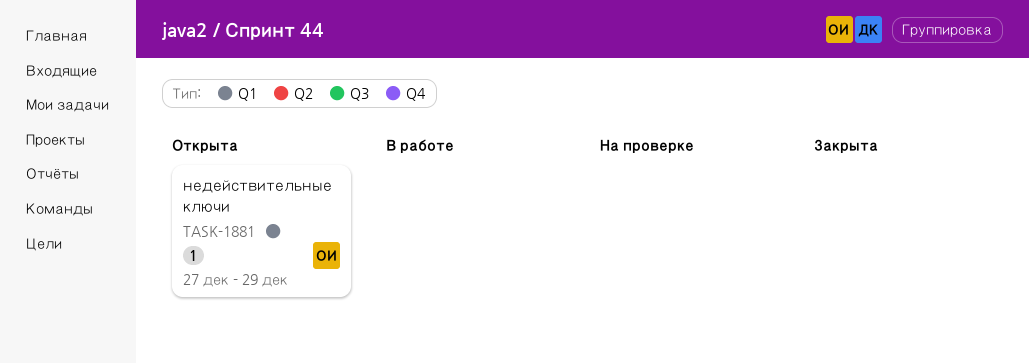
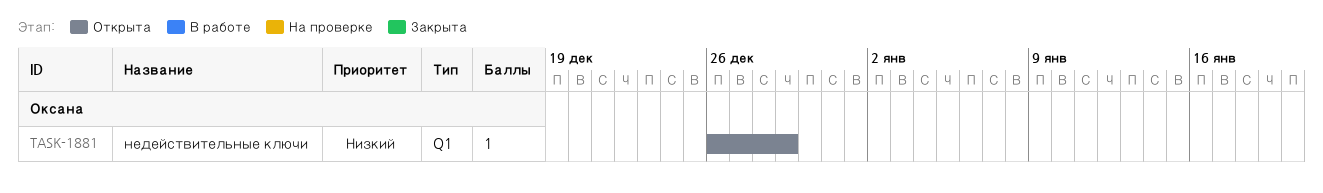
TASK-1881, start: Dec 27 -> Dec 26

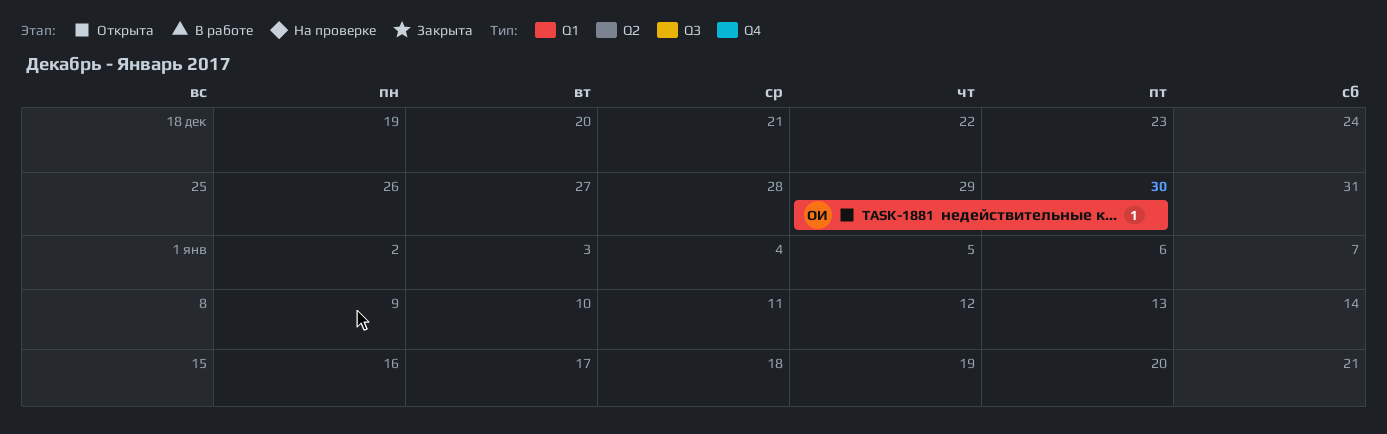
TASK-1881, start: Dec 26 -> Dec 29
TASK-1881, due: Dec 29 -> Dec 30

